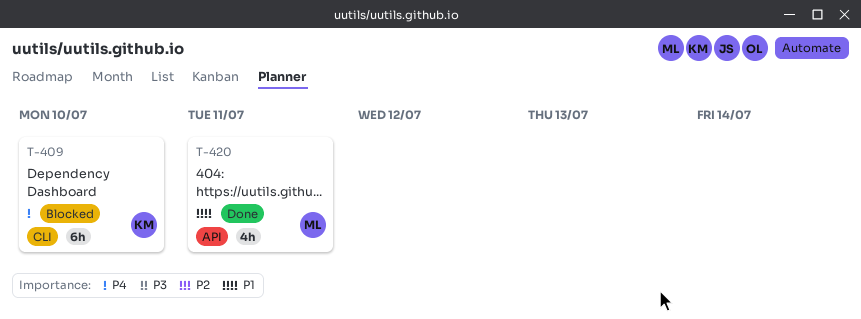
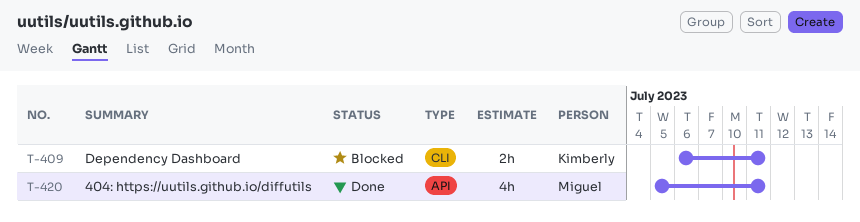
T-409, estimate: 6h -> 2h
T-409, due: Jul 10 -> Jul 11

